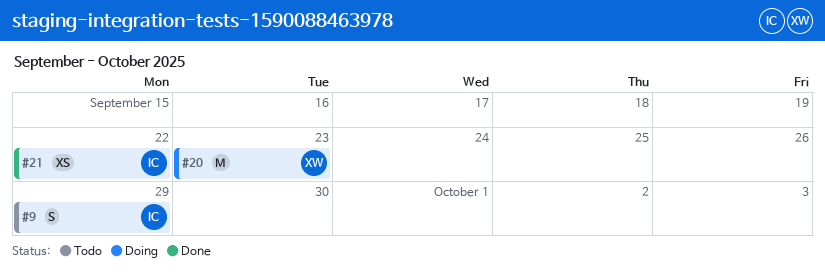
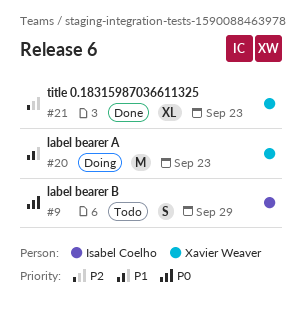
#21, owner: Isabel Coelho -> Xavier Weaver
#21, estimate: XS -> XL
#21, due: Sep 22 -> Sep 23

